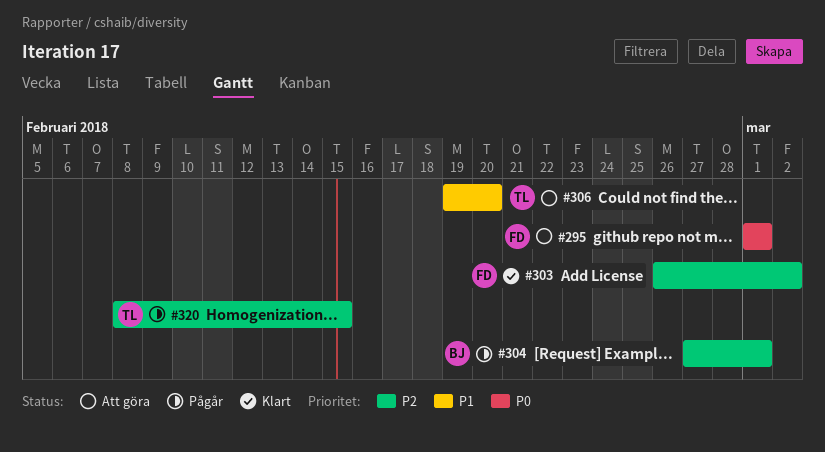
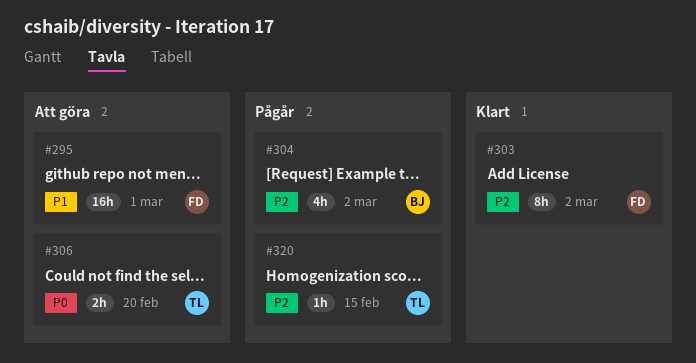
#295, priority: P0 -> P1
#304, due: Mar 1 -> Mar 2
#306, priority: P1 -> P0

